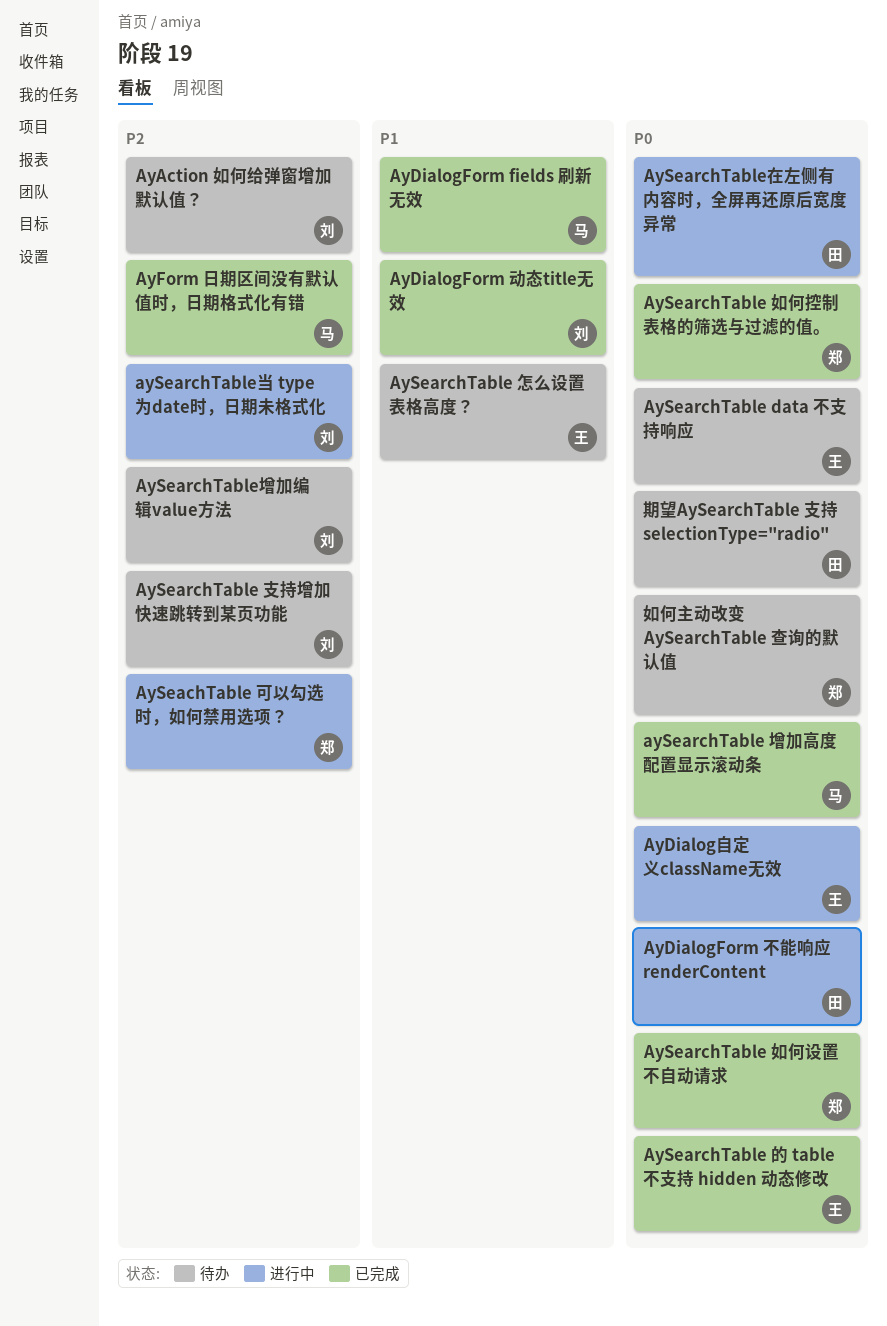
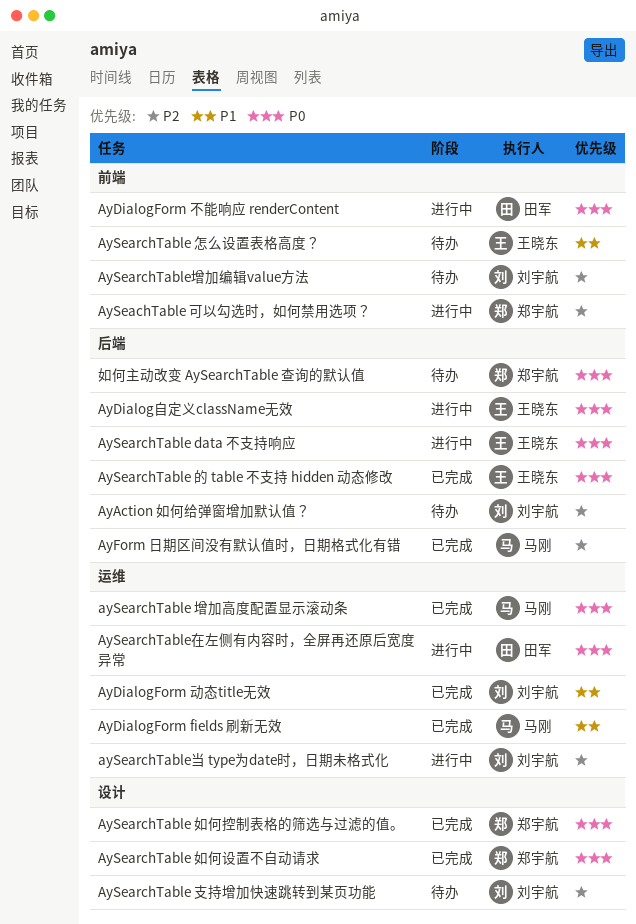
AySearchTable data 不支持响应, status: 待办 -> 进行中
期望AySearchTable 支持 selectionType="radio": present -> none

